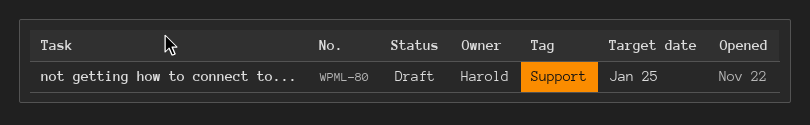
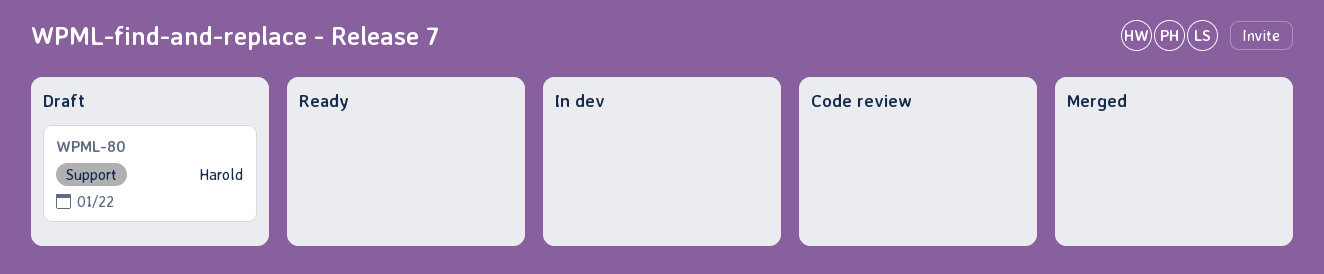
WPML-80, due: Jan 25 -> Jan 22

